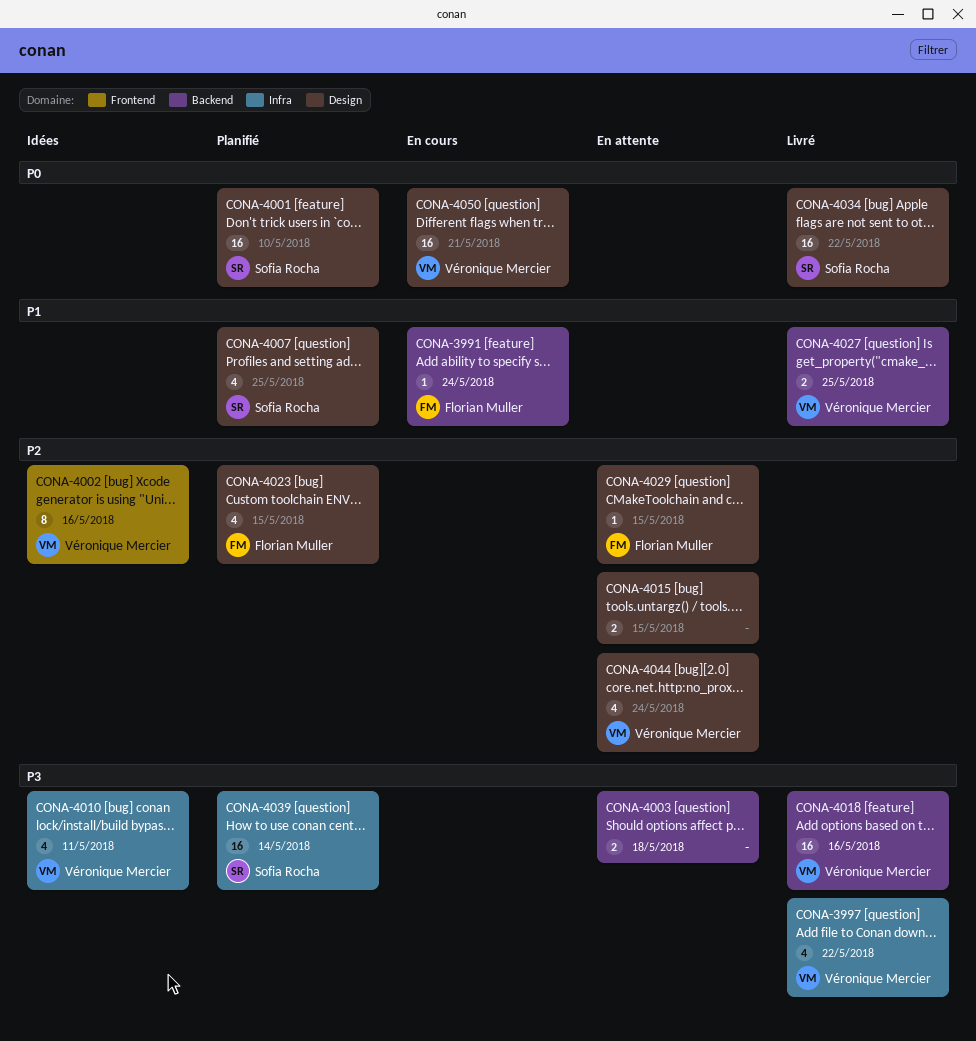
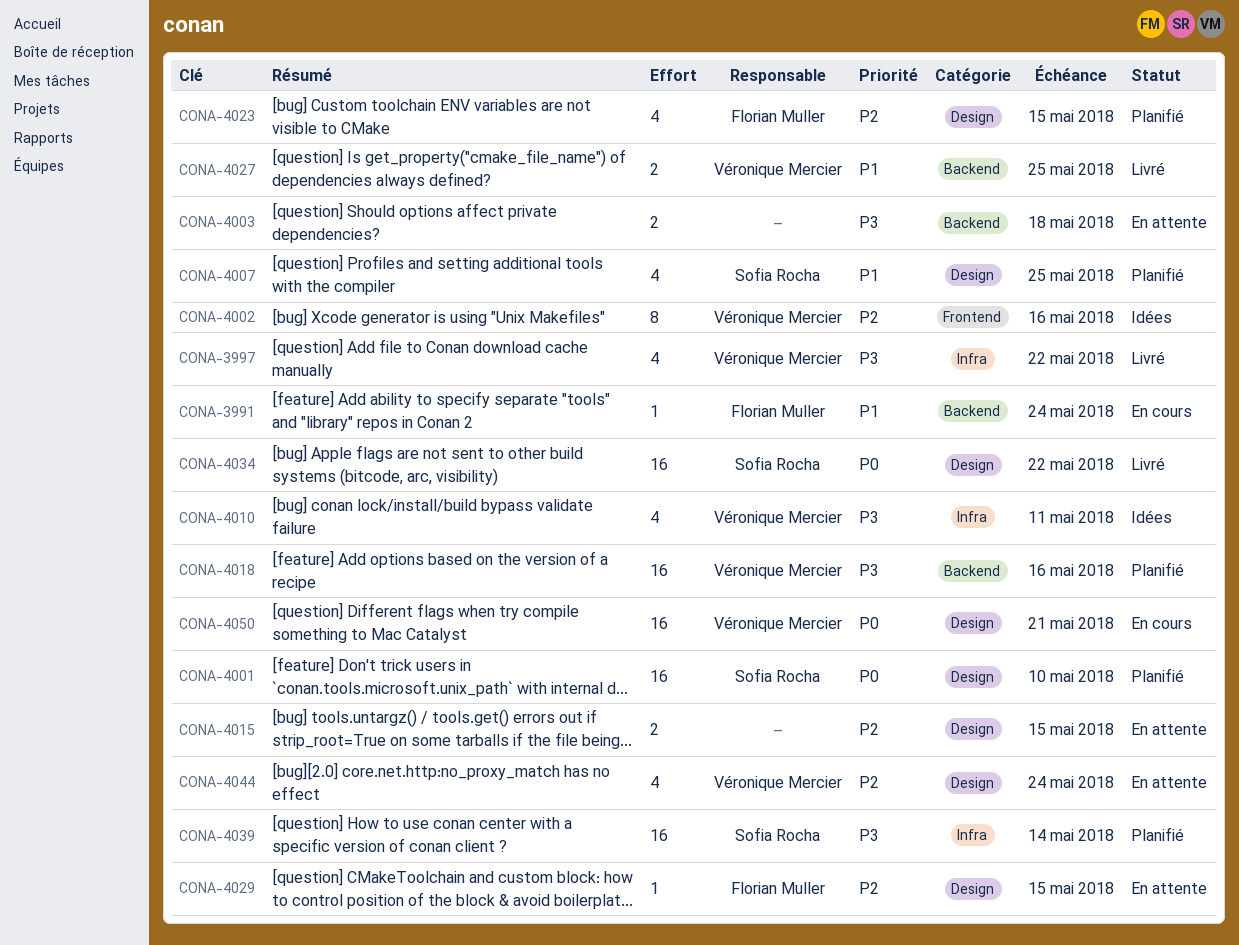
CONA-4018, status: Livré -> Planifié

